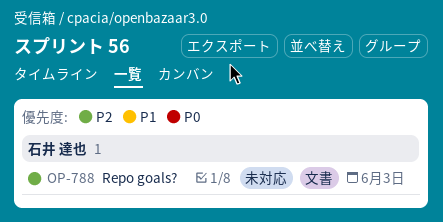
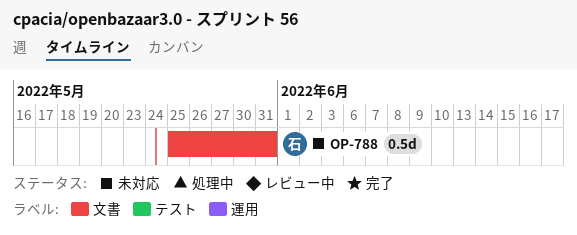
OP-788, due: Jun 3 -> May 31

